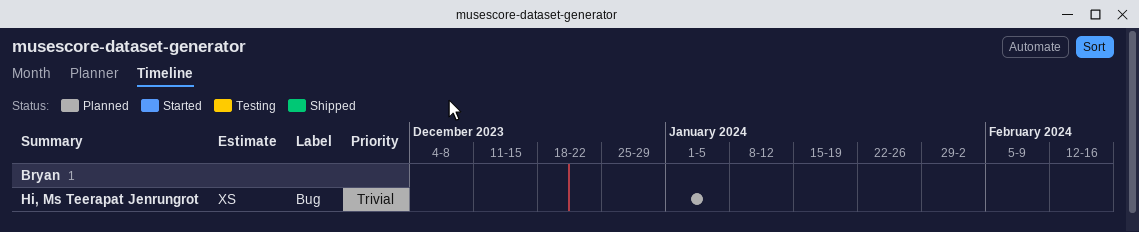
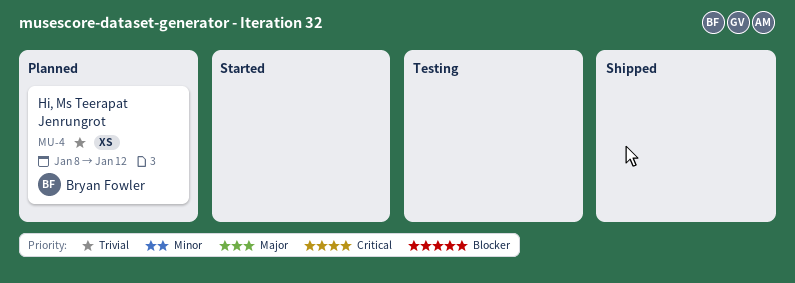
Hi, Ms Teerapat Jenrungrot, start: Jan 1 -> Jan 8
Hi, Ms Teerapat Jenrungrot, due: Jan 5 -> Jan 12

